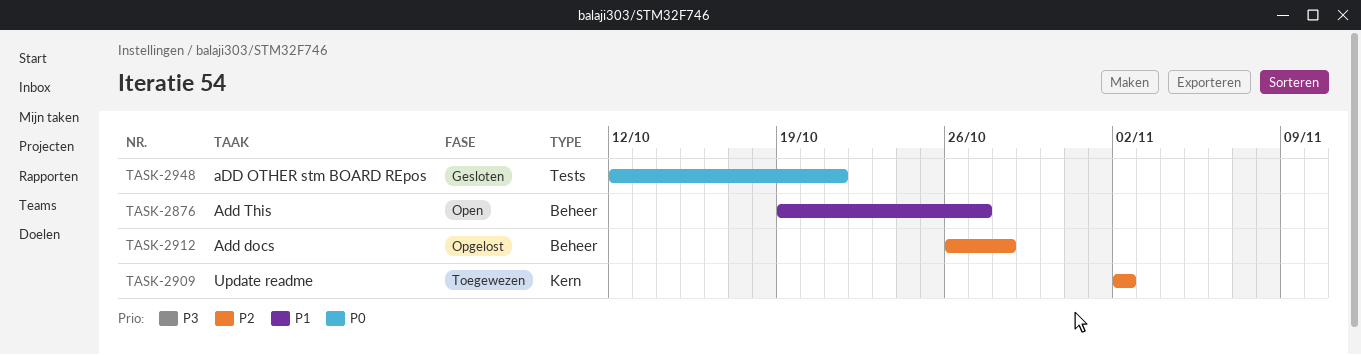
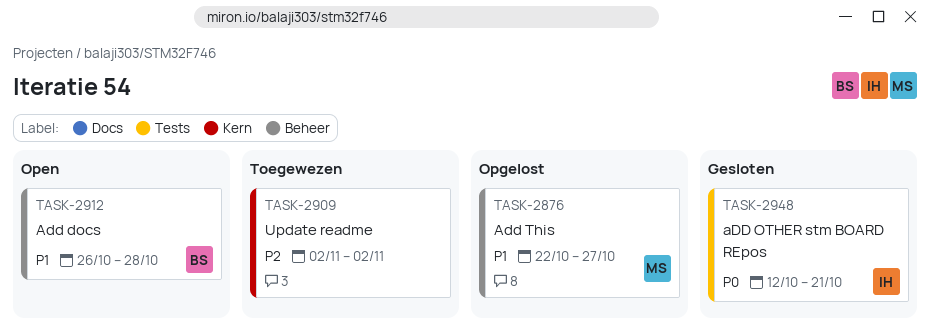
TASK-2876, status: Open -> Opgelost
TASK-2876, start: Oct 19 -> Oct 22
TASK-2912, status: Opgelost -> Open
TASK-2912, priority: P2 -> P1

